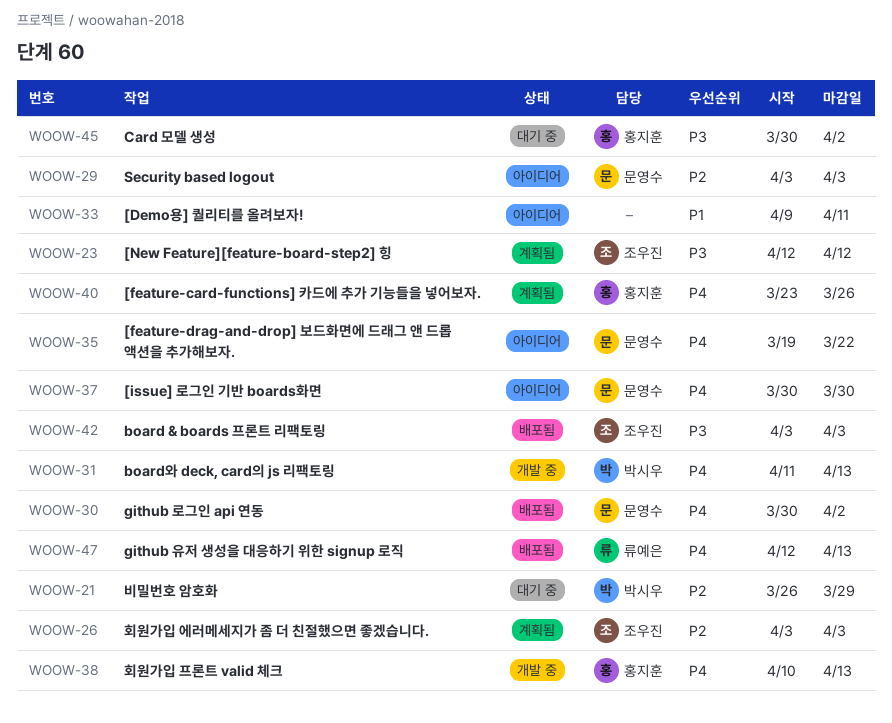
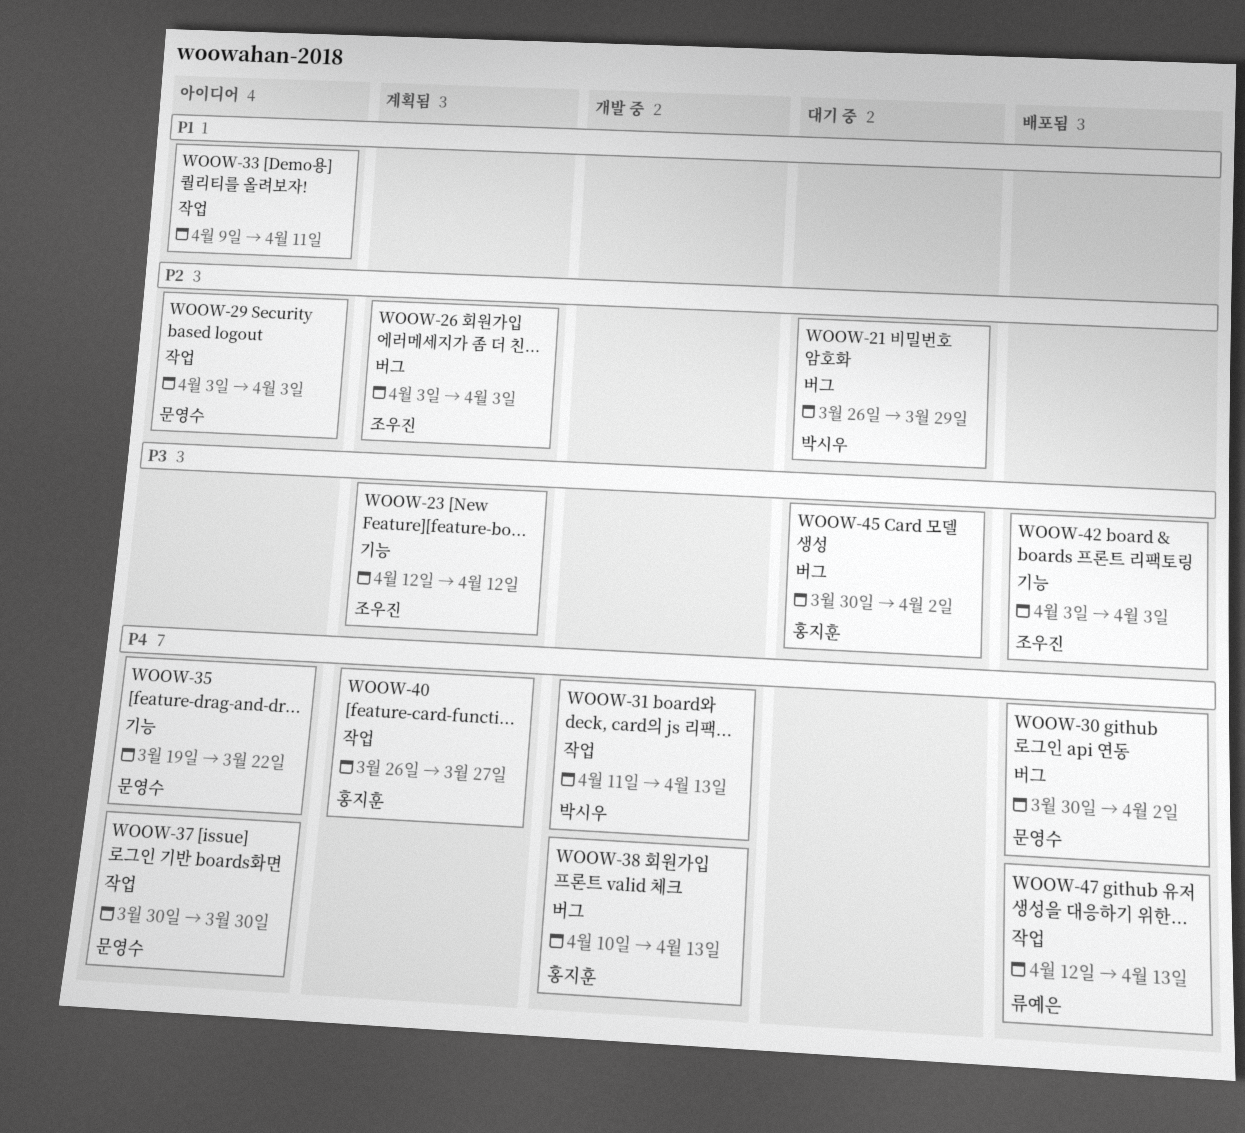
WOOW-40, start: Mar 23 -> Mar 26
WOOW-40, due: Mar 26 -> Mar 27

